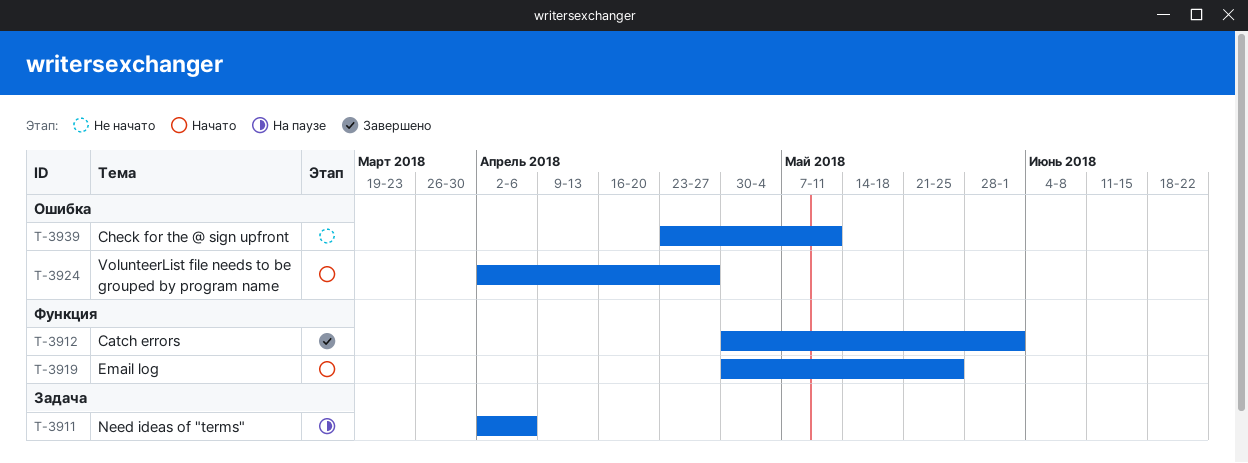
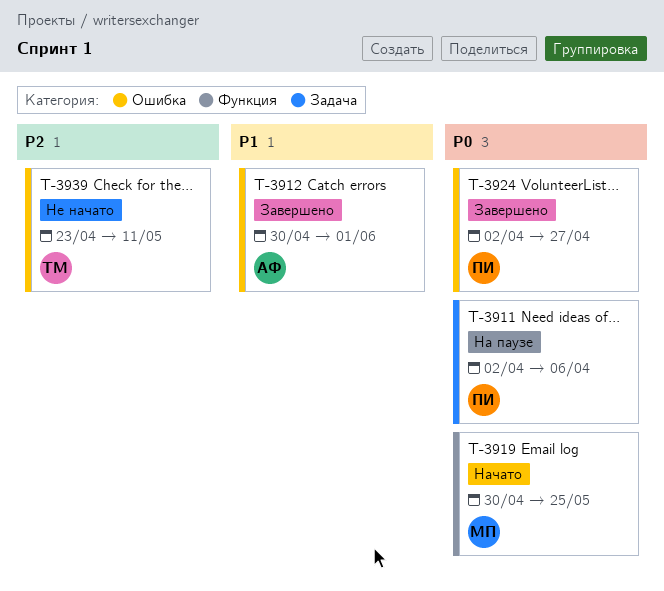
T-3912, label: Функция -> Ошибка
T-3924, status: Начато -> Завершено

